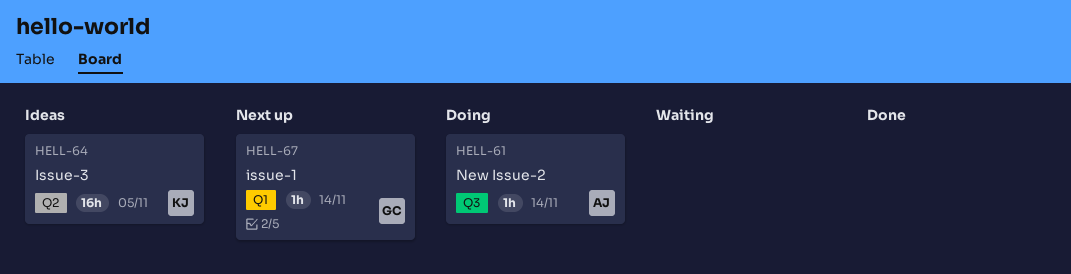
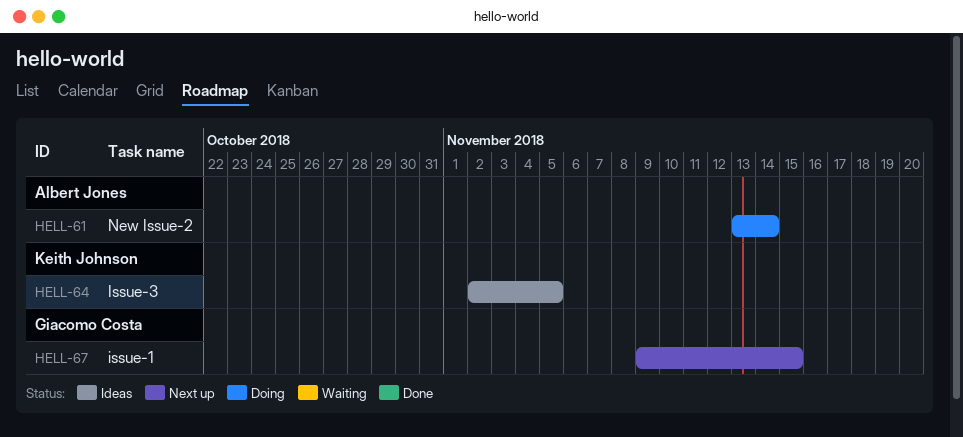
HELL-67, due: Nov 14 -> Nov 15

